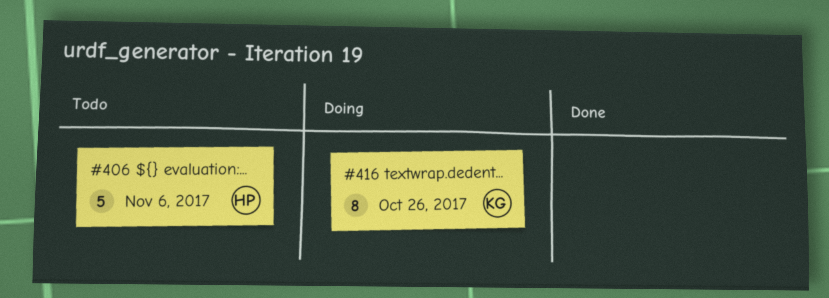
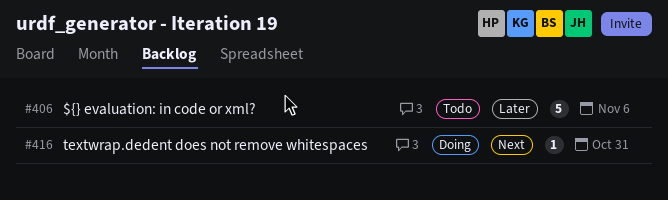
#416, estimate: 8 -> 1
#416, due: Oct 26 -> Oct 31

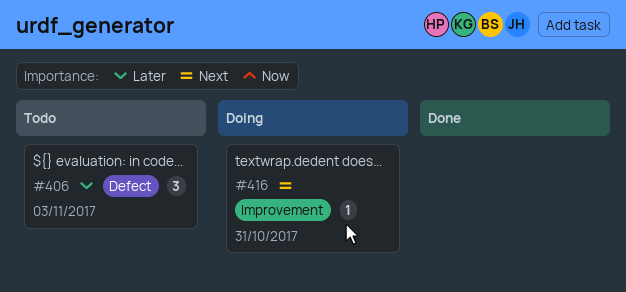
#406, estimate: 5 -> 3
#406, due: Nov 6 -> Nov 3

